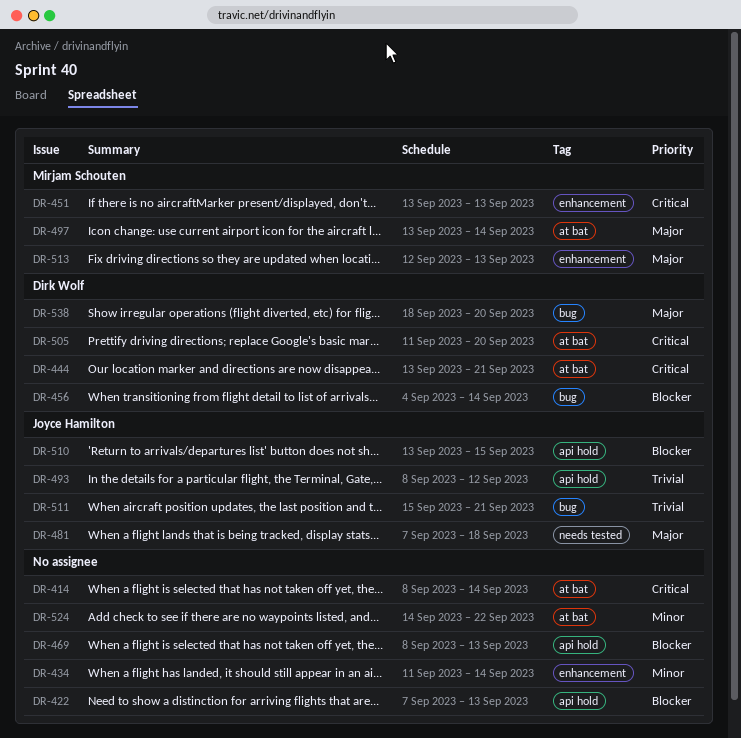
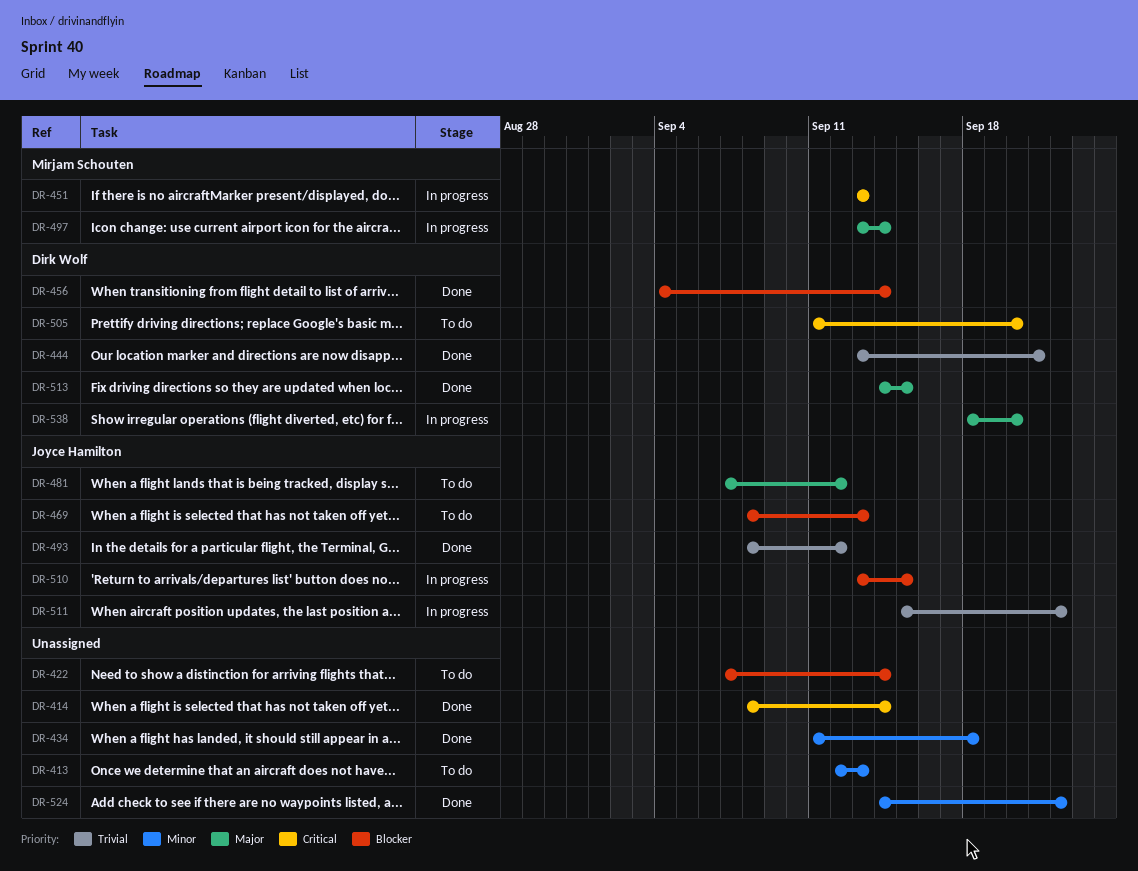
DR-413: none -> present
DR-422, due: Sep 13 -> Sep 14
DR-434, due: Sep 14 -> Sep 18
DR-444, priority: Critical -> Trivial
DR-469, owner: none -> Joyce Hamilton
DR-481, due: Sep 18 -> Sep 12
DR-511, due: Sep 21 -> Sep 22
DR-513, owner: Mirjam Schouten -> Dirk Wolf
DR-513, start: Sep 12 -> Sep 14
DR-513, due: Sep 13 -> Sep 15

